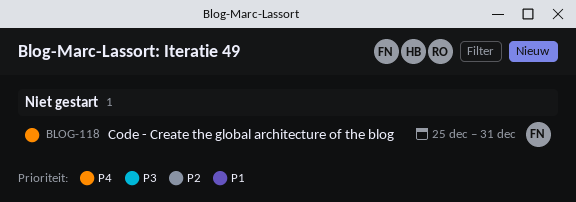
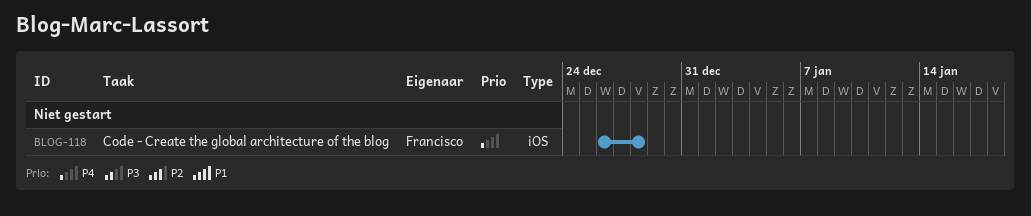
BLOG-118, start: Dec 25 -> Dec 26
BLOG-118, due: Dec 31 -> Dec 28

